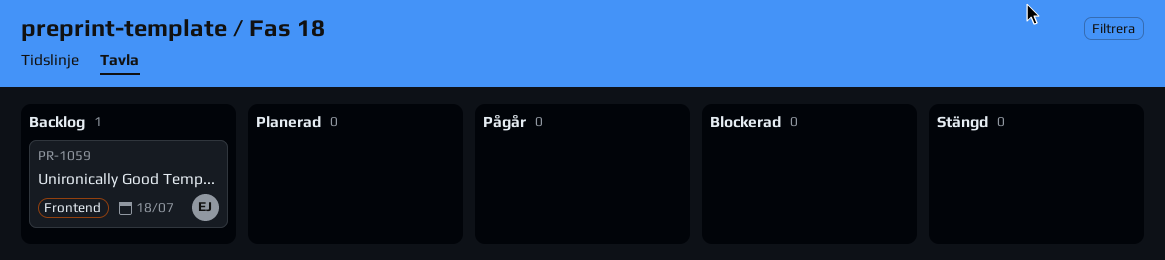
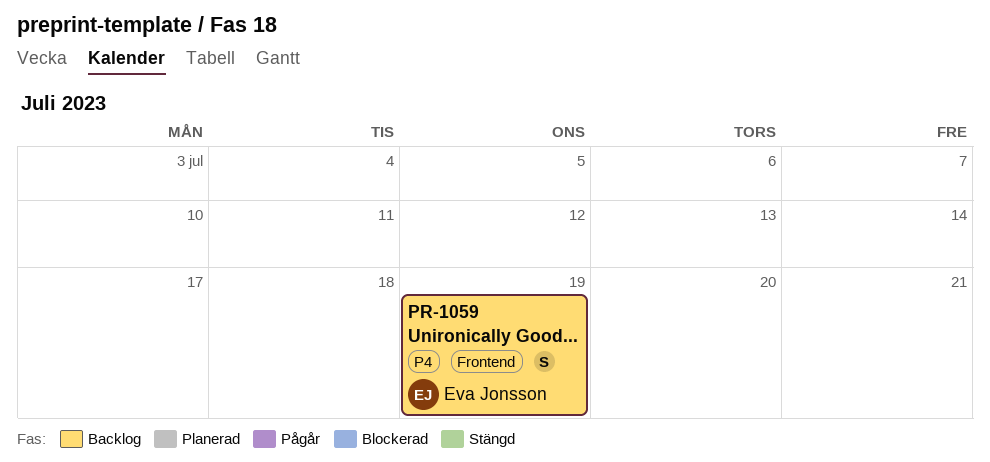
PR-1059, due: Jul 18 -> Jul 19

